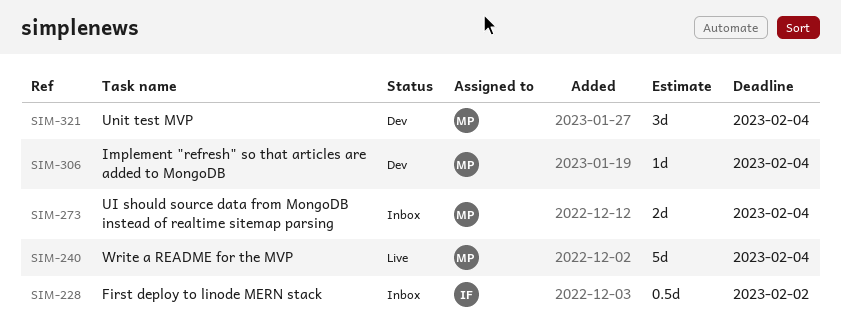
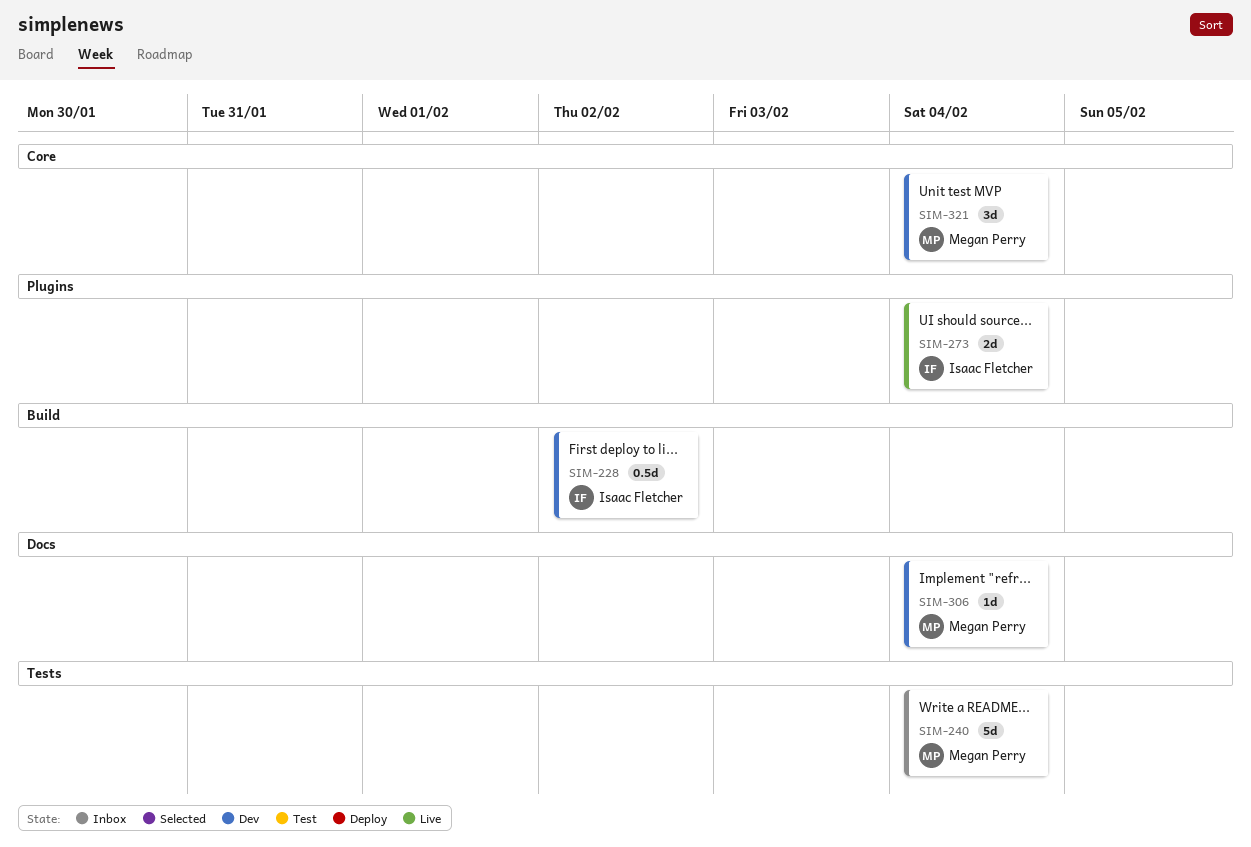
SIM-228, status: Inbox -> Dev
SIM-240, status: Live -> Inbox
SIM-273, status: Inbox -> Live
SIM-273, owner: Megan Perry -> Isaac Fletcher

